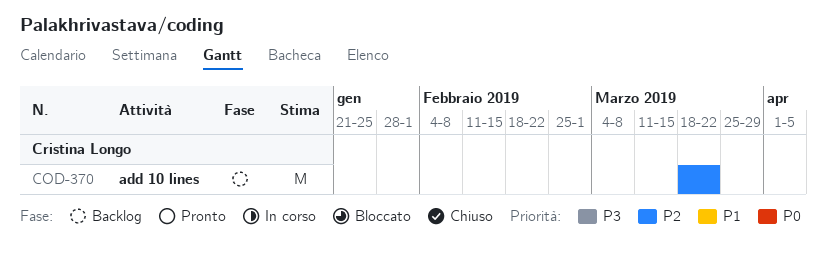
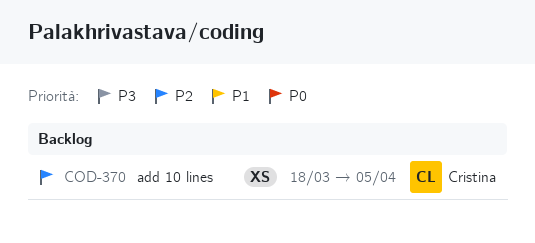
COD-370, estimate: M -> XS
COD-370, due: Mar 22 -> Apr 5

